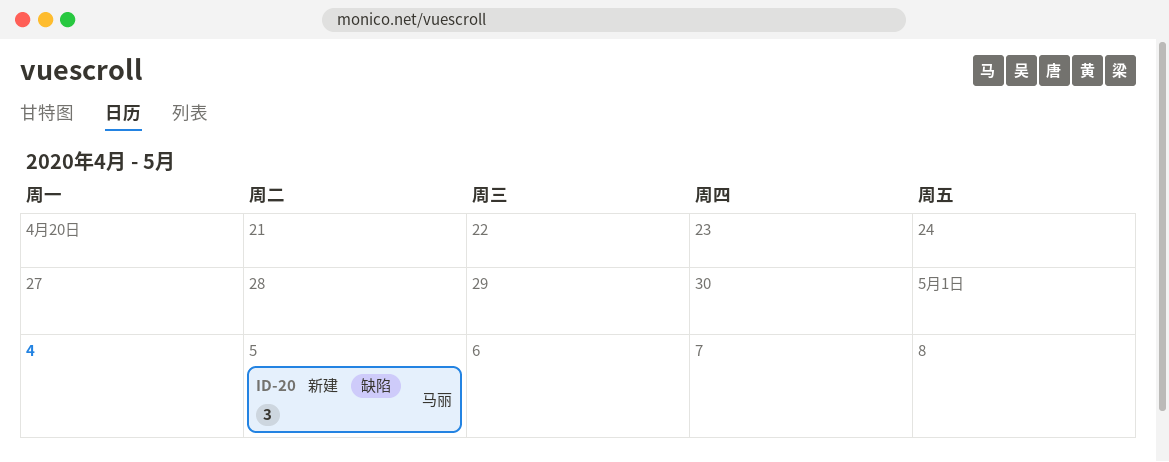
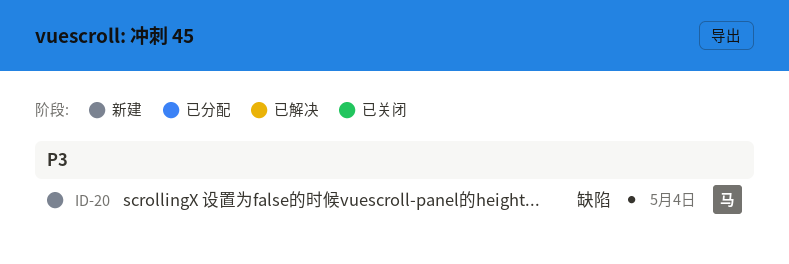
ID-20, estimate: 3 -> 1
ID-20, due: May 5 -> May 4

